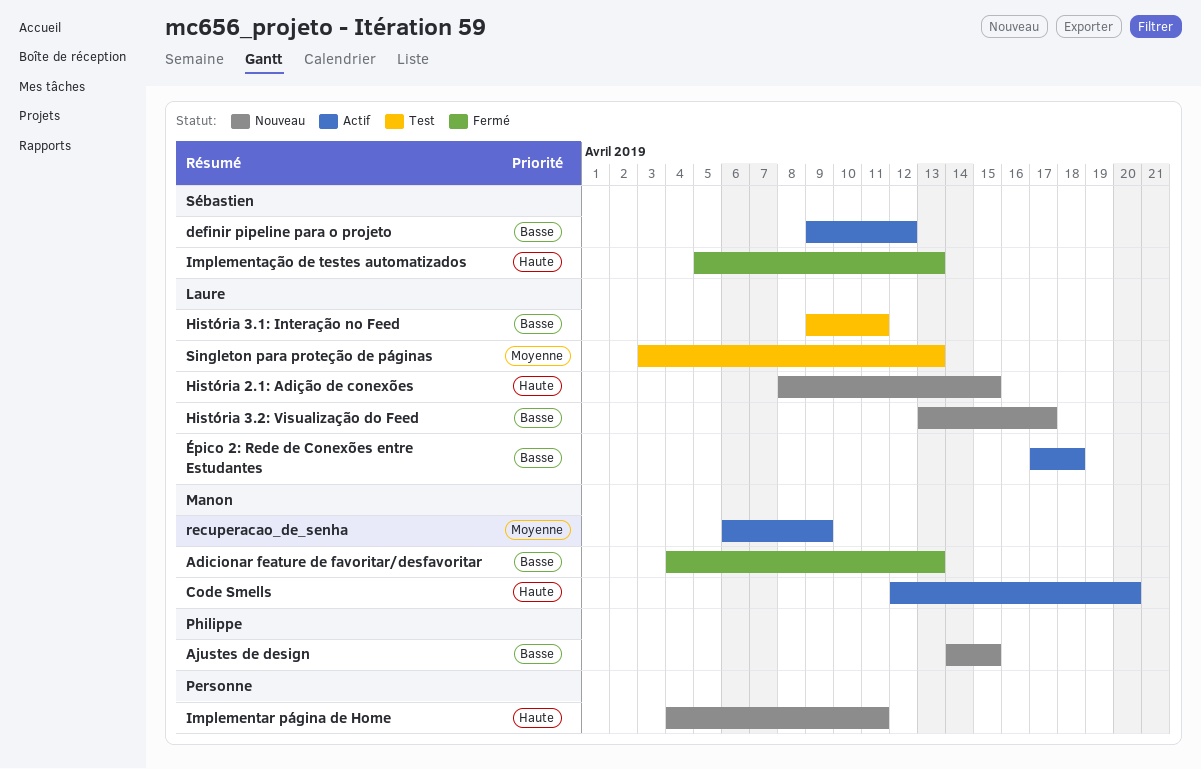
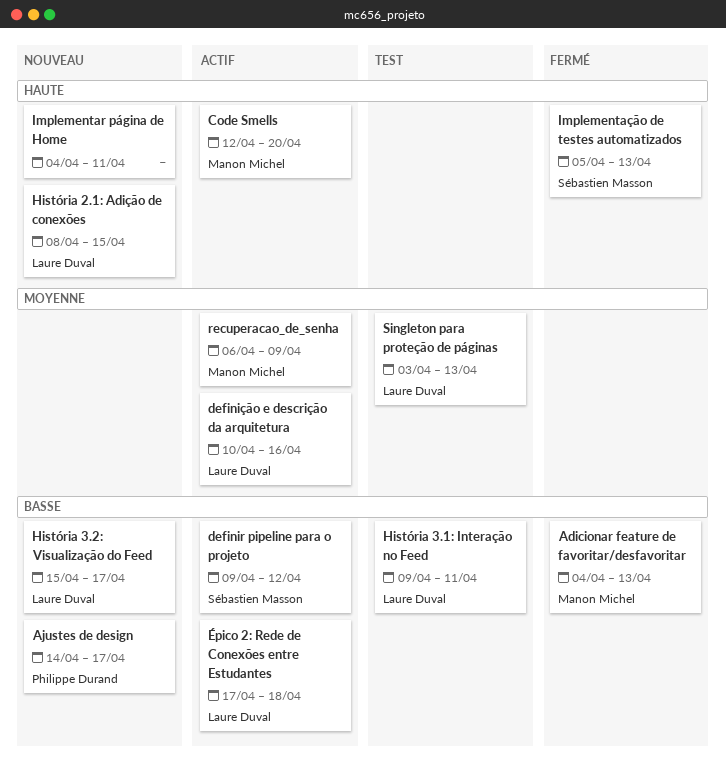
Ajustes de design, due: Apr 15 -> Apr 17
definição e descrição da arquitetura: none -> present
História 3.2: Visualização do Feed, start: Apr 13 -> Apr 15

